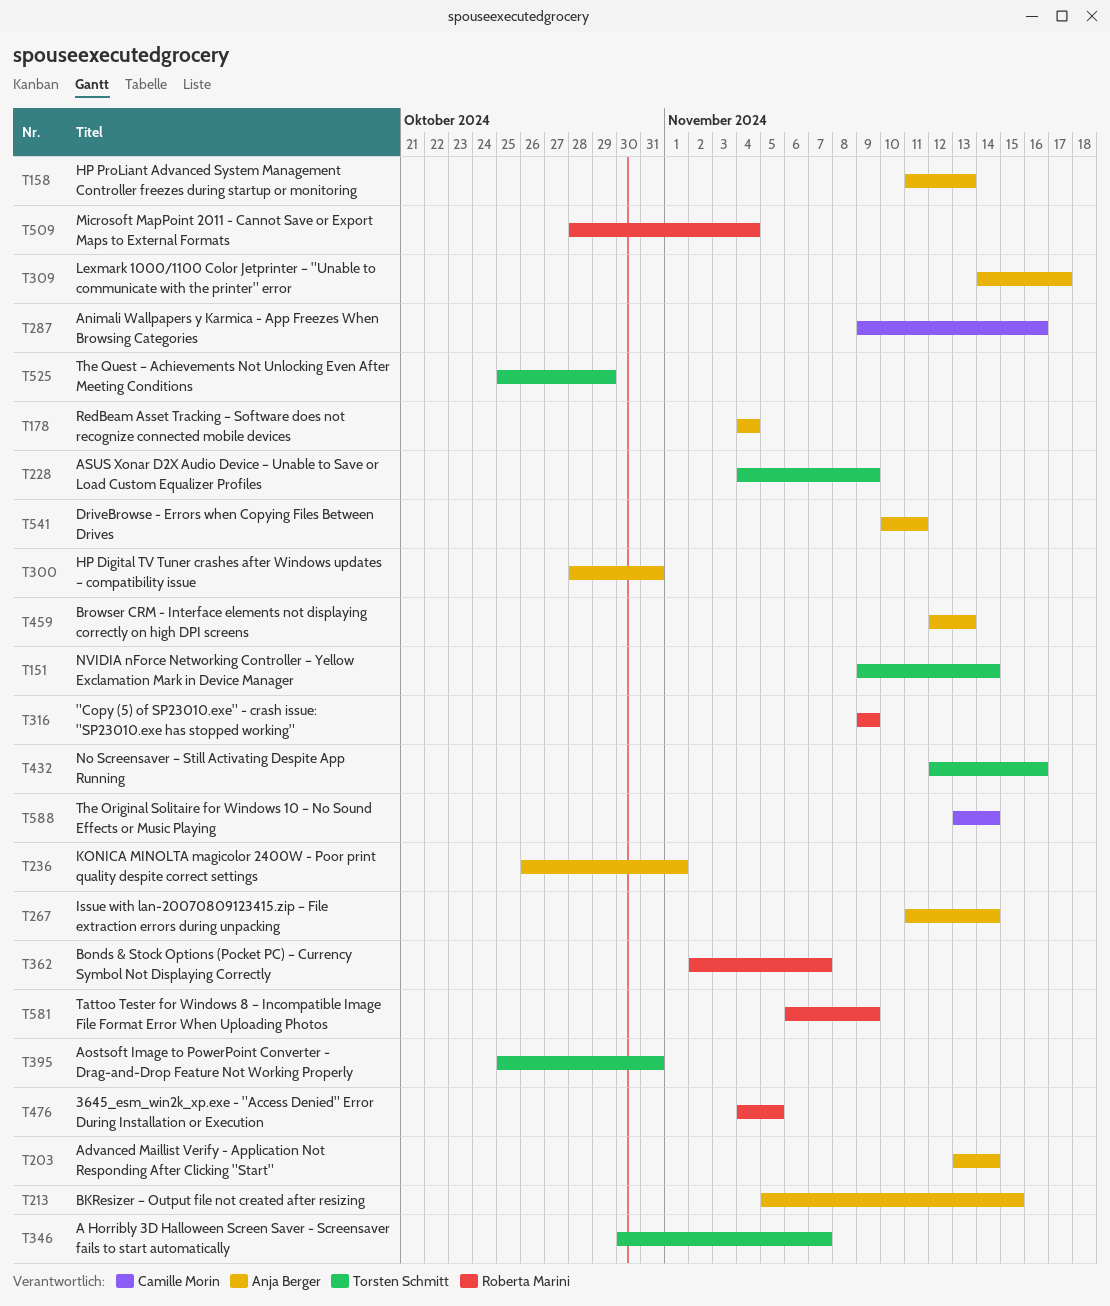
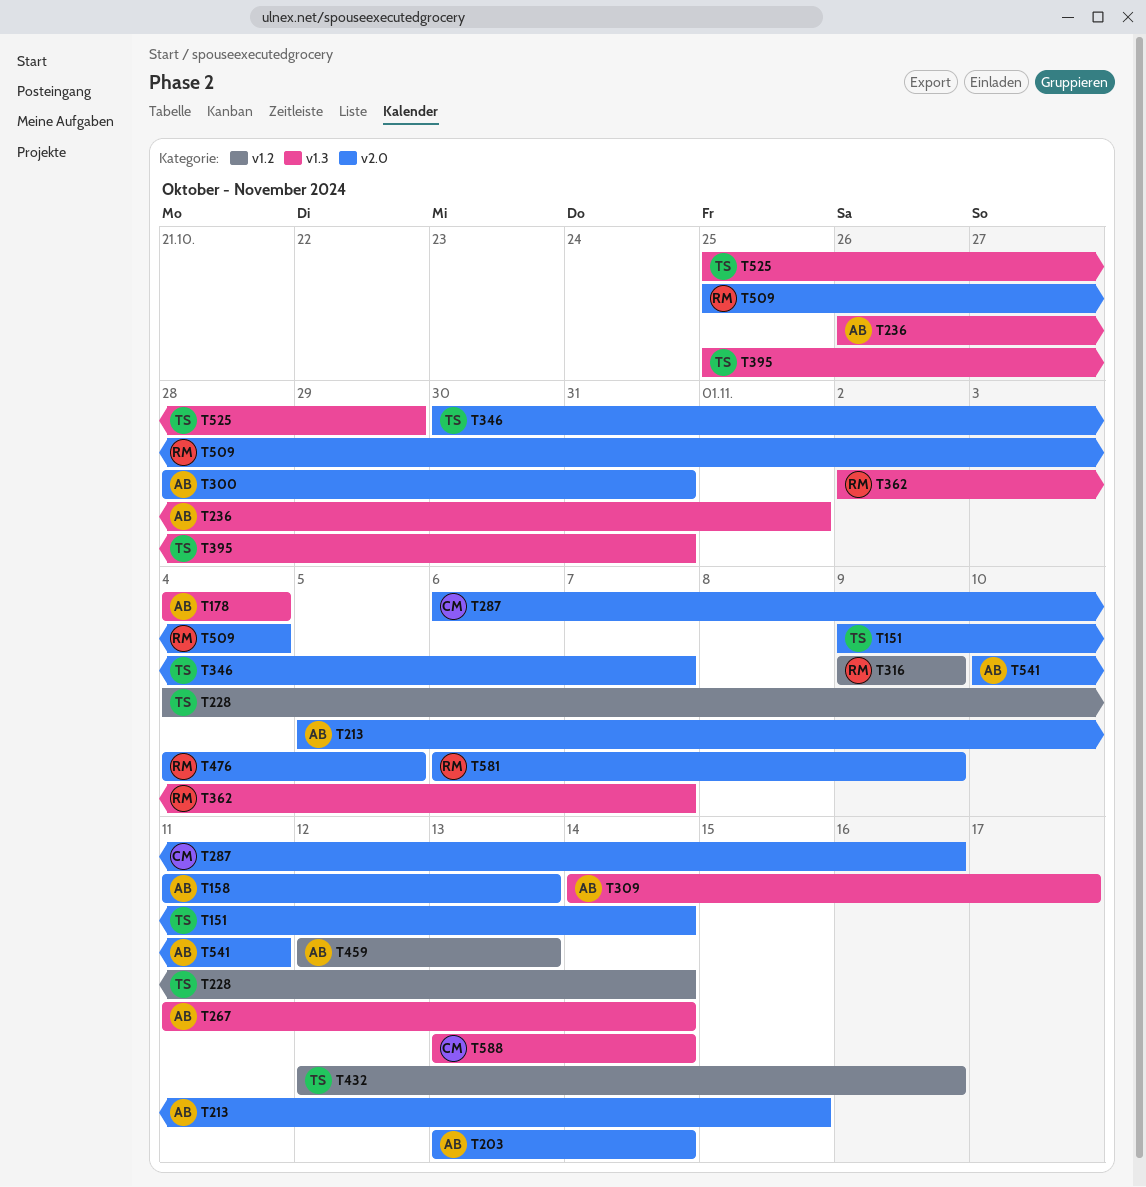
T228, due: Nov 9 -> Nov 14
T287, start: Nov 9 -> Nov 6
T509, start: Oct 28 -> Oct 25

